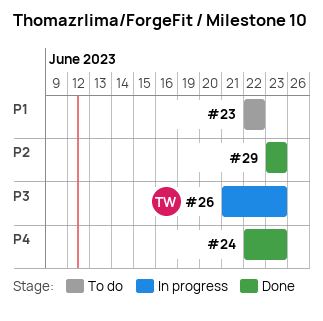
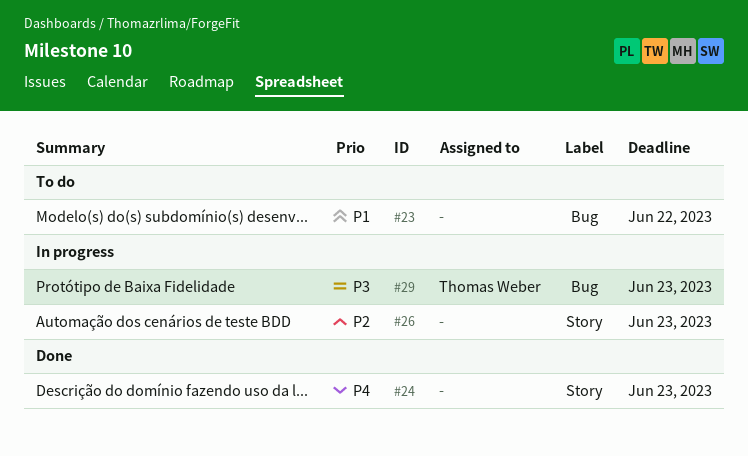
#26, owner: Thomas Weber -> none
#26, priority: P3 -> P2
#29, status: Done -> In progress
#29, owner: none -> Thomas Weber
#29, priority: P2 -> P3

